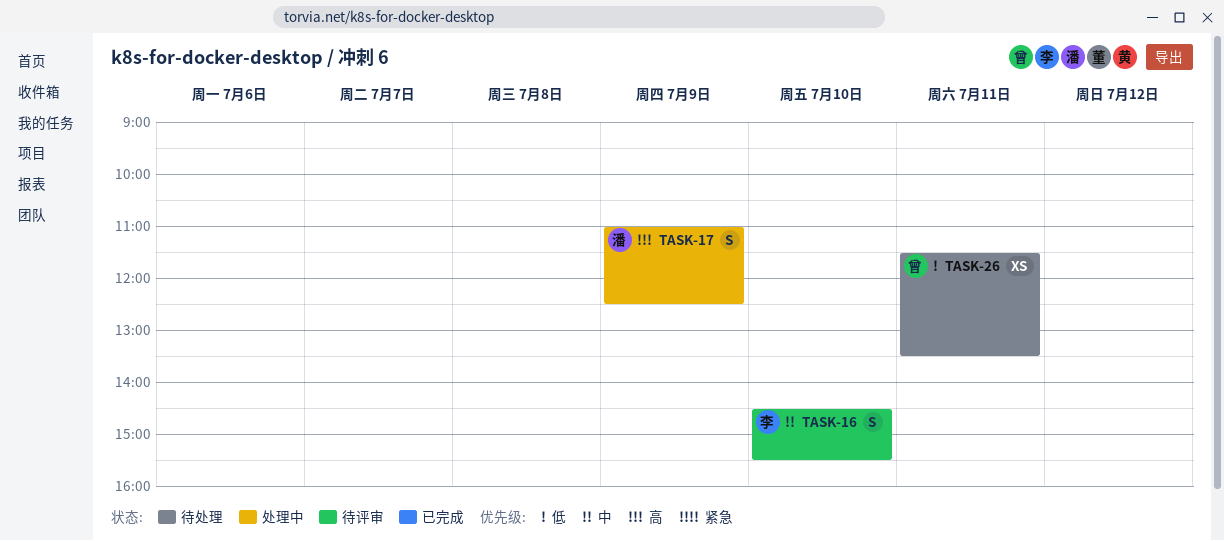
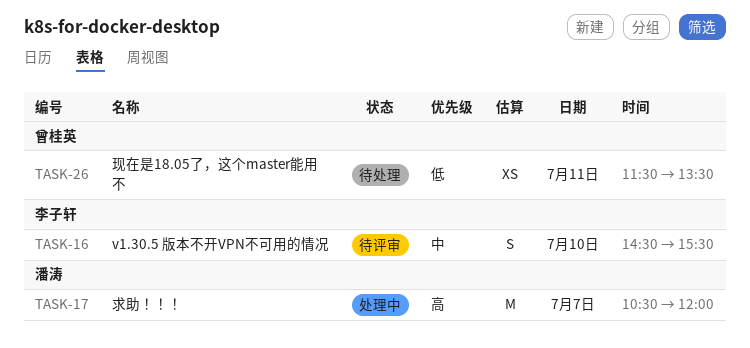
TASK-17, estimate: S -> M
TASK-17, day: Jul 9 -> Jul 7
TASK-17, begins: 11:00 -> 10:30
TASK-17, ends: 12:30 -> 12:00

